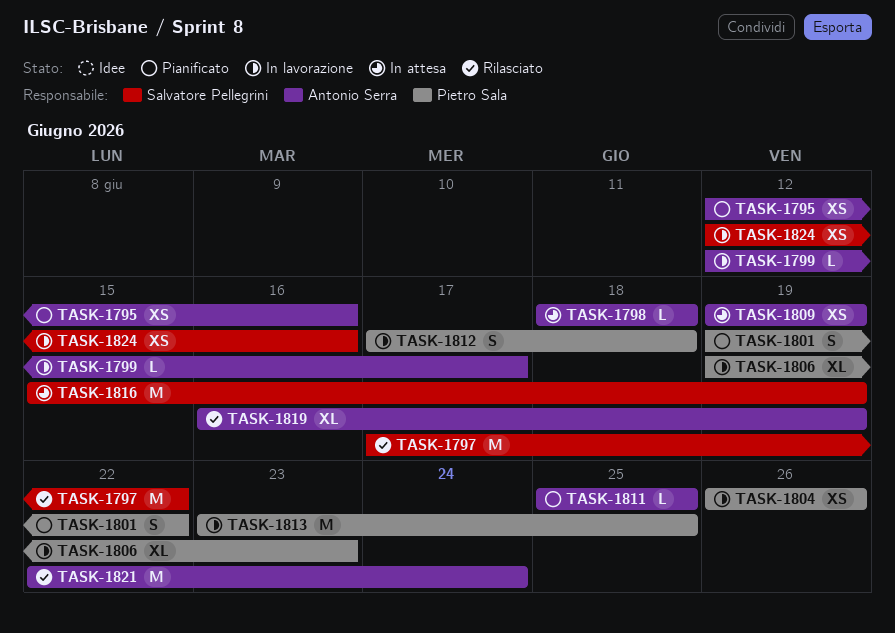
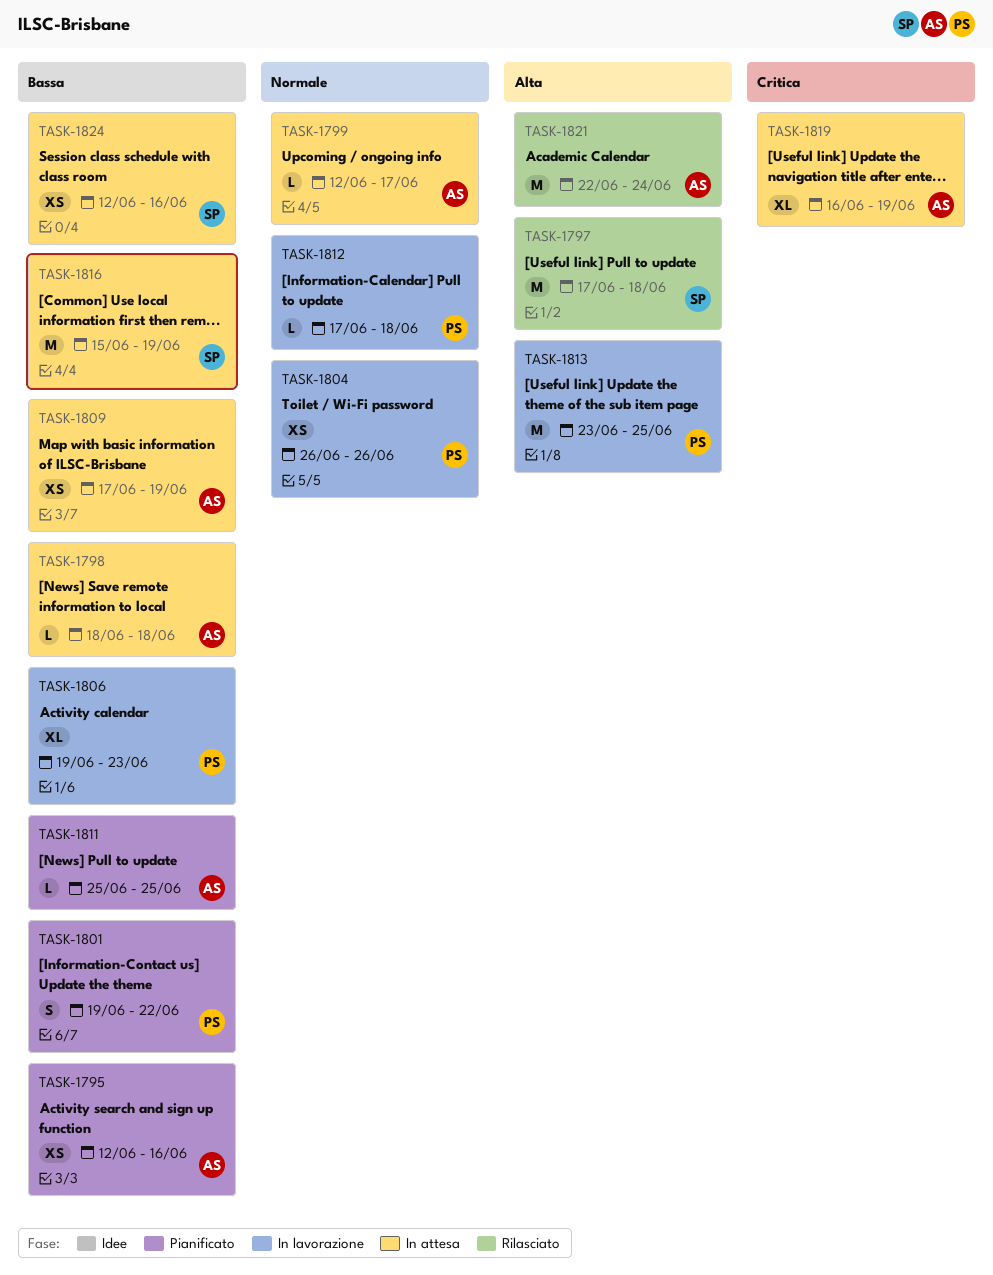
TASK-1797, due: Jun 22 -> Jun 18
TASK-1799, status: In lavorazione -> In attesa
TASK-1809, start: Jun 19 -> Jun 17
TASK-1812, estimate: S -> L
TASK-1819, status: Rilasciato -> In attesa
TASK-1824, status: In lavorazione -> In attesa

